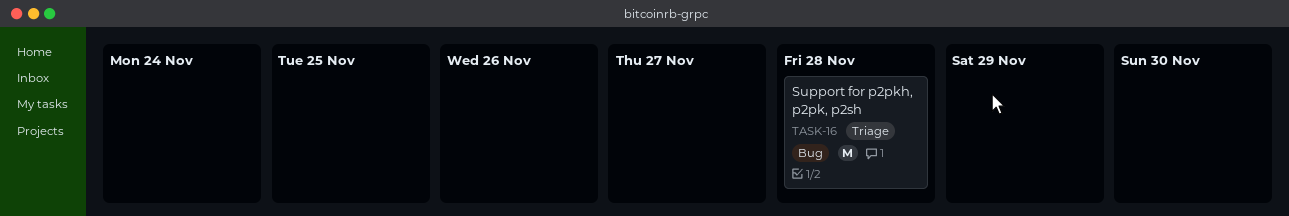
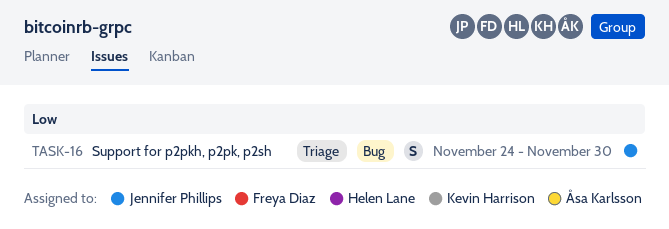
TASK-16, estimate: M -> S
TASK-16, due: Nov 28 -> Nov 30

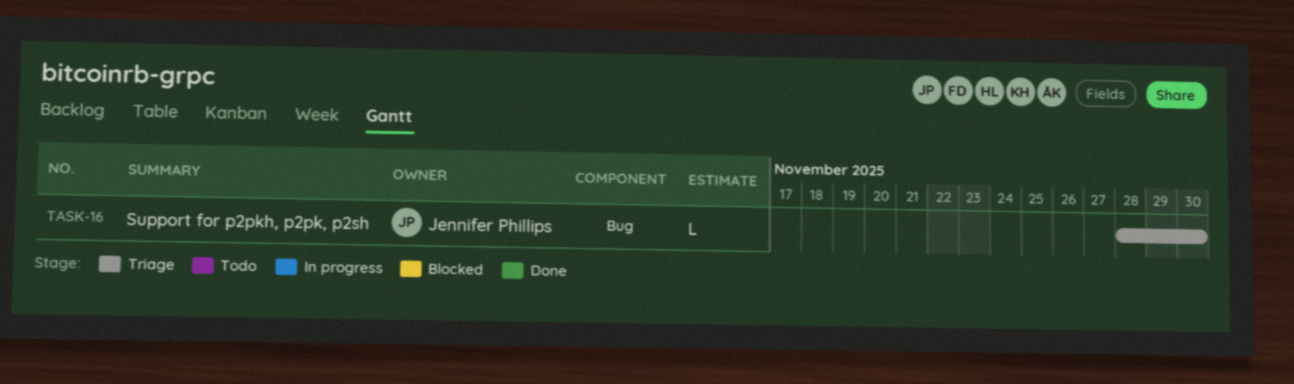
TASK-16, estimate: S -> L
TASK-16, start: Nov 24 -> Nov 28

